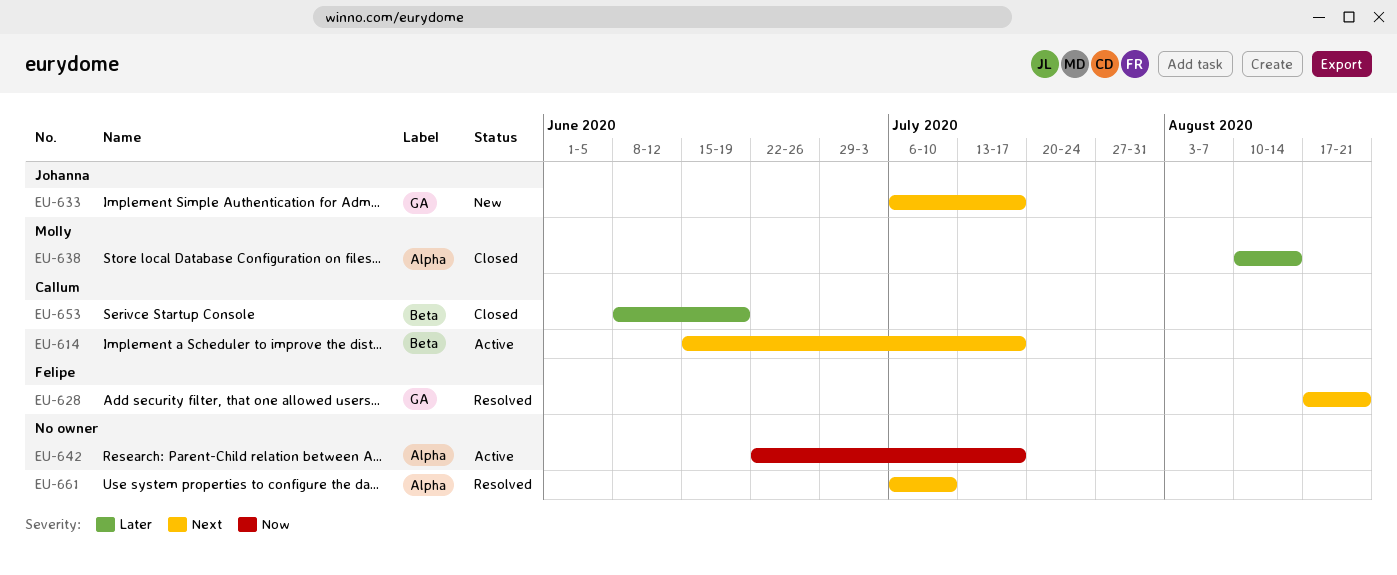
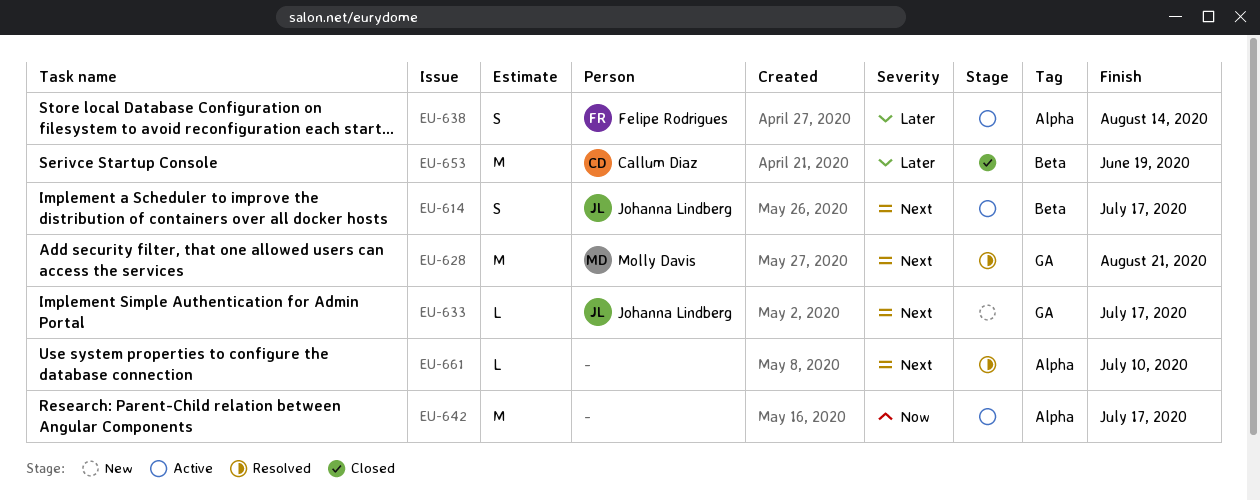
EU-614, owner: Callum Diaz -> Johanna Lindberg
EU-628, owner: Felipe Rodrigues -> Molly Davis
EU-638, status: Closed -> Active
EU-638, owner: Molly Davis -> Felipe Rodrigues

